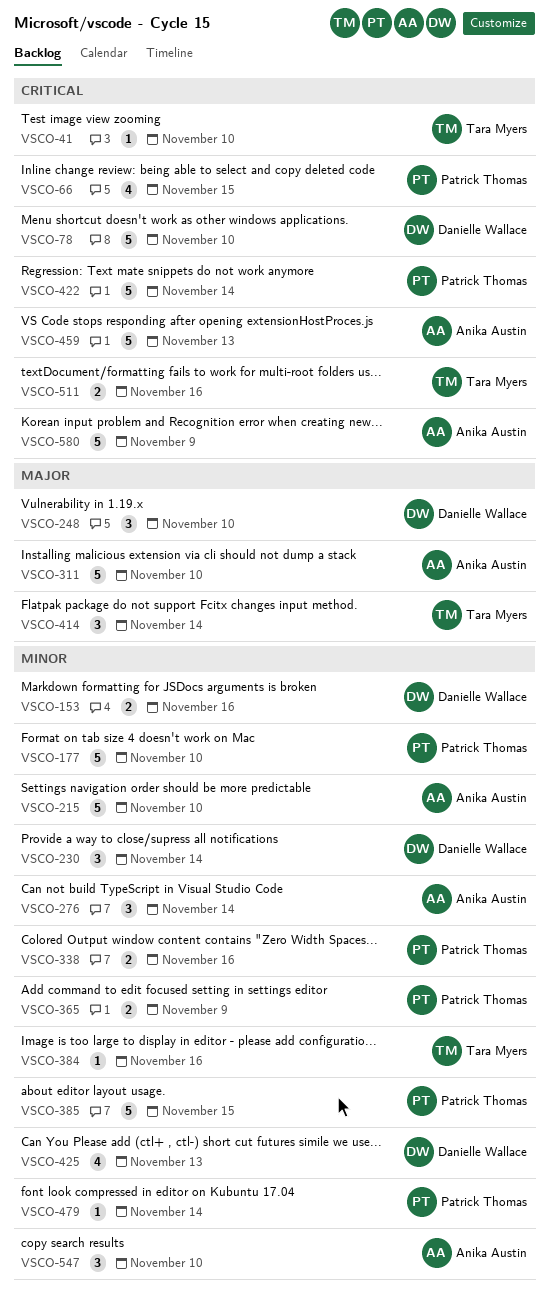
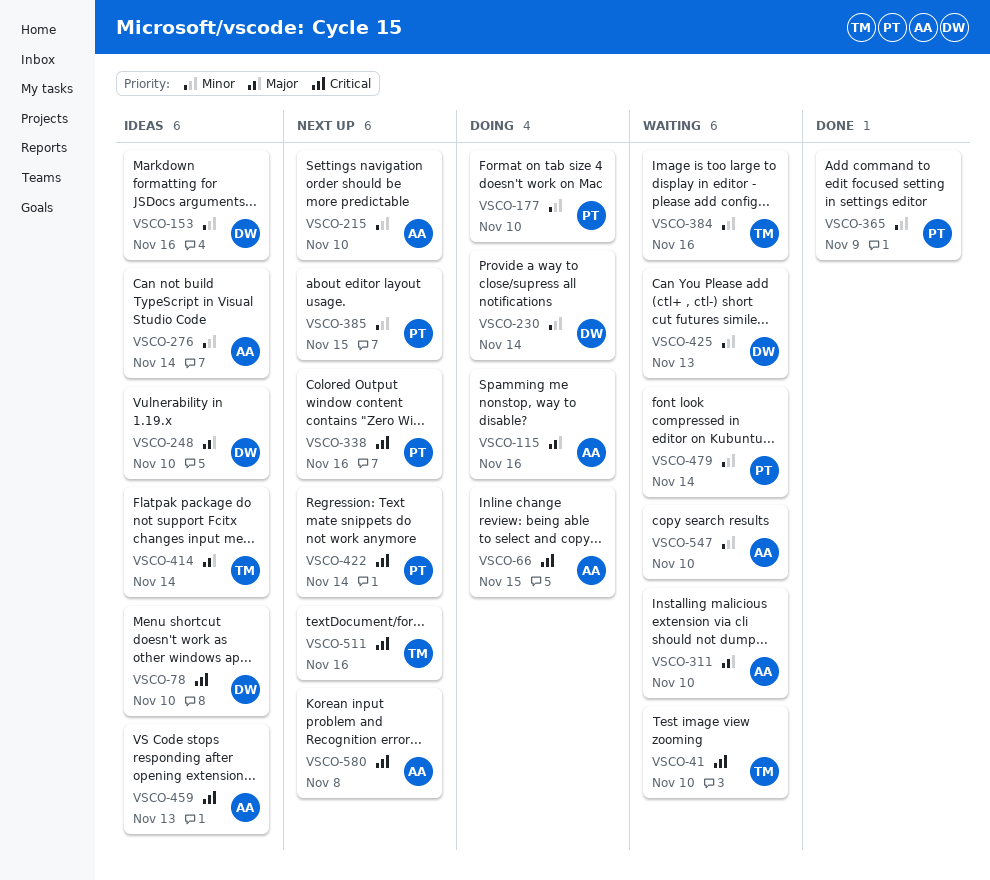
VSCO-66, owner: Patrick Thomas -> Anika Austin
VSCO-115: none -> present
VSCO-338, priority: Minor -> Critical
VSCO-580, due: Nov 9 -> Nov 8

